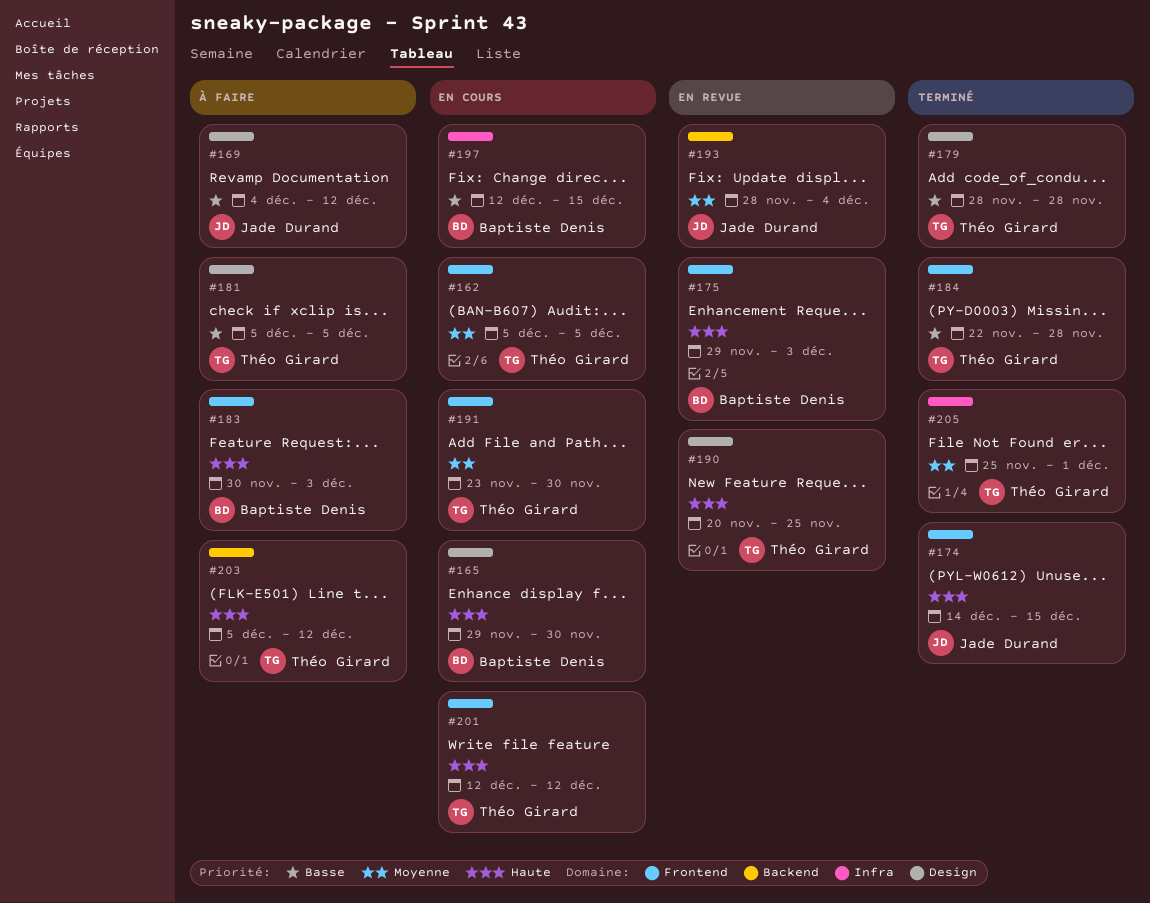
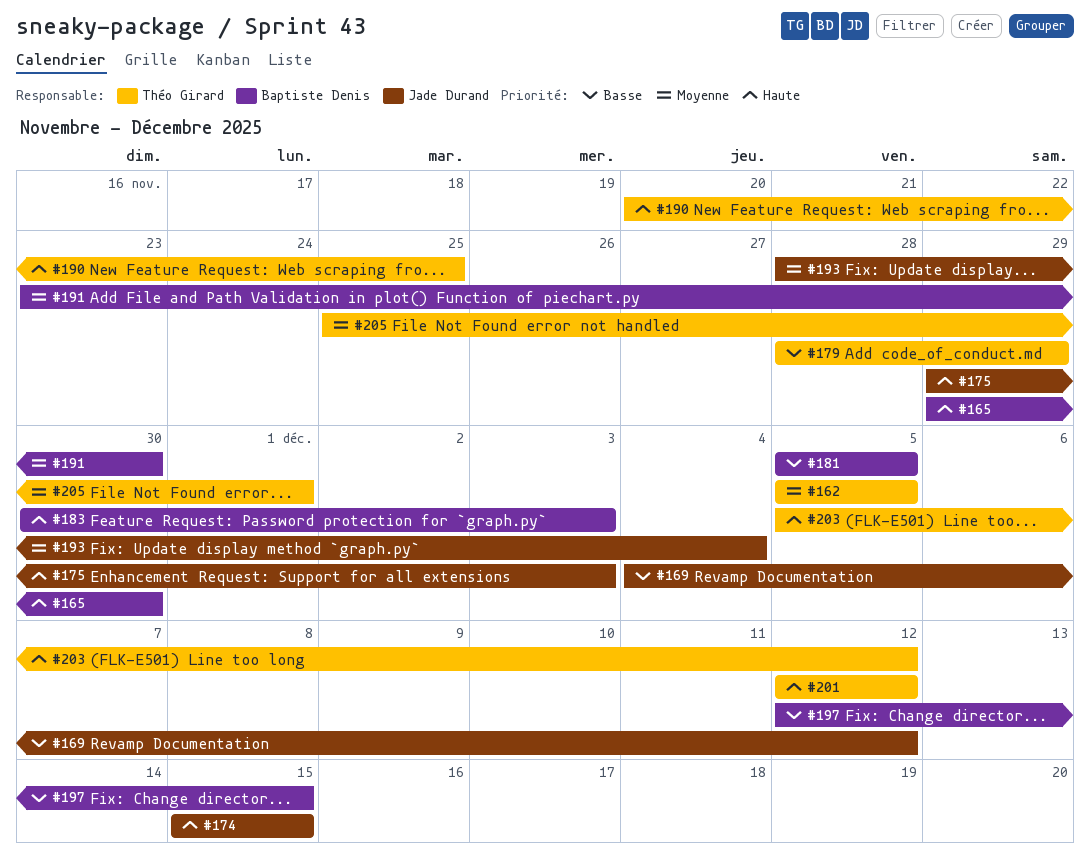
#174, start: Dec 14 -> Dec 15
#175, owner: Baptiste Denis -> Jade Durand
#179, due: Nov 28 -> Nov 29
#181, owner: Théo Girard -> Baptiste Denis
#184: present -> none
#191, owner: Théo Girard -> Baptiste Denis

